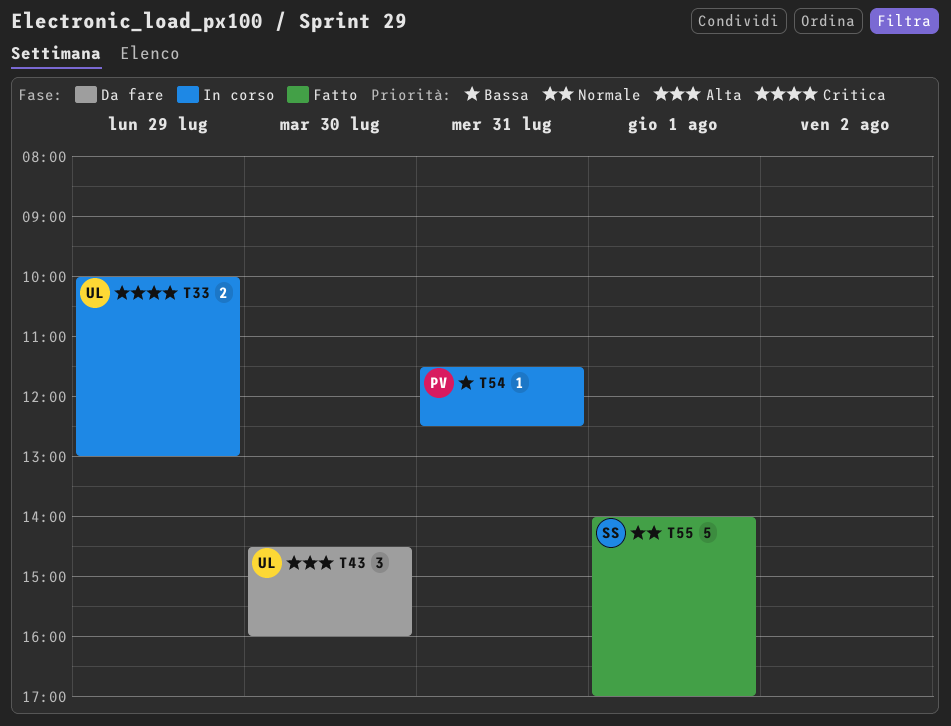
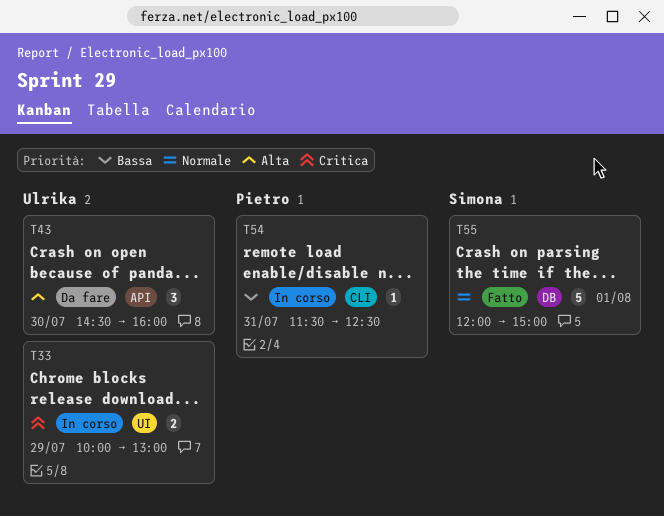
T55, begins: 14:00 -> 12:00
T55, ends: 17:00 -> 15:00

